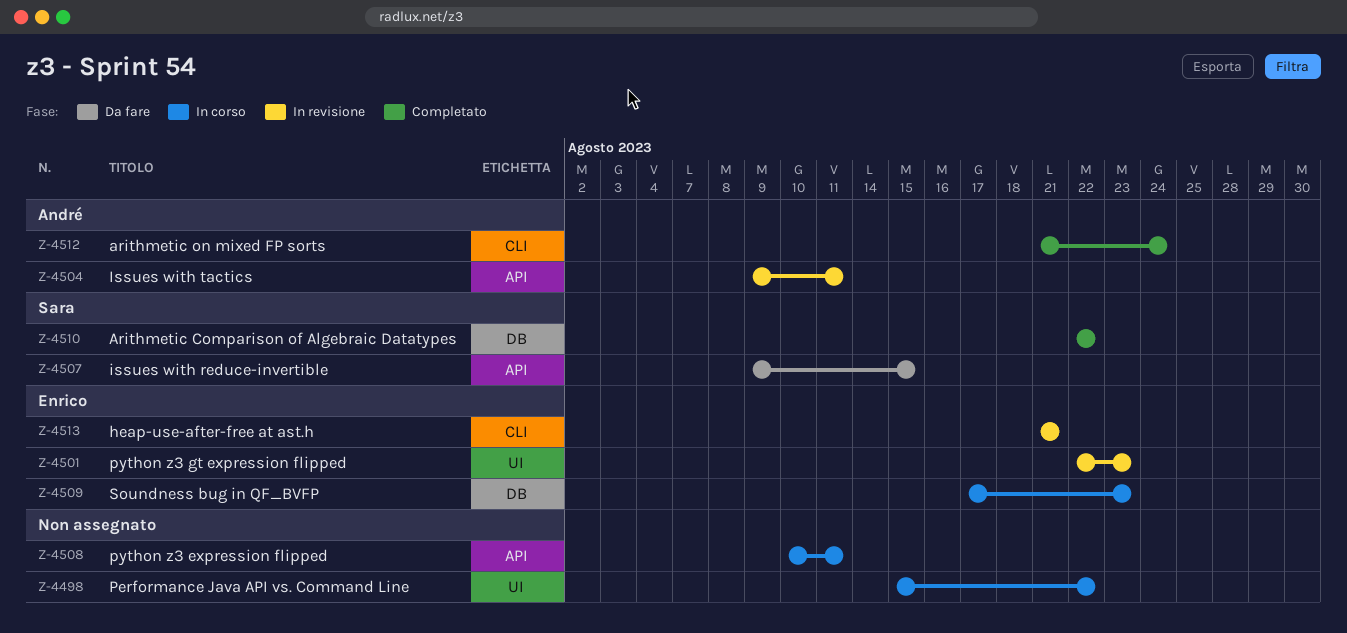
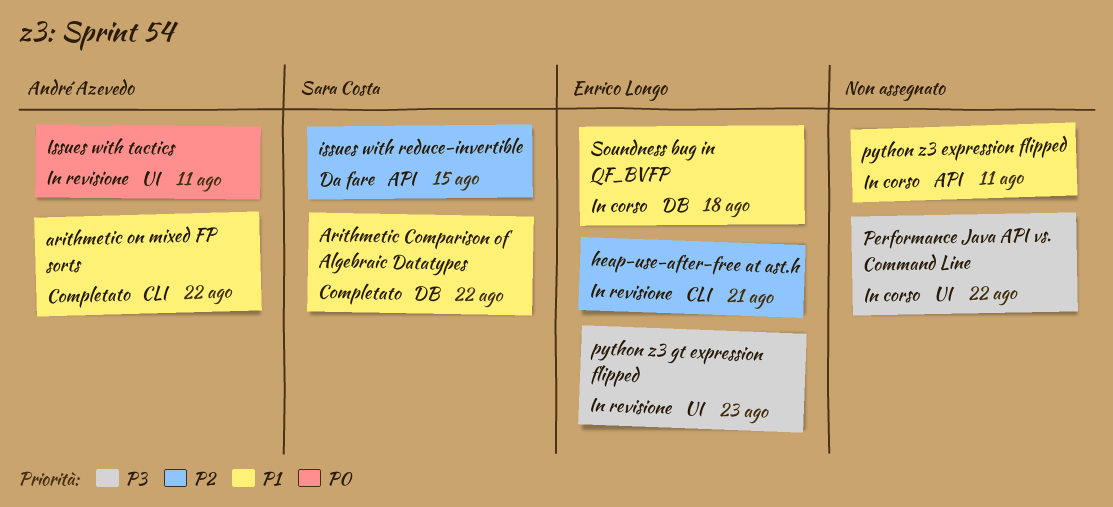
arithmetic on mixed FP sorts, due: Aug 24 -> Aug 22
Issues with tactics, label: API -> UI
Soundness bug in QF_BVFP, due: Aug 23 -> Aug 18

